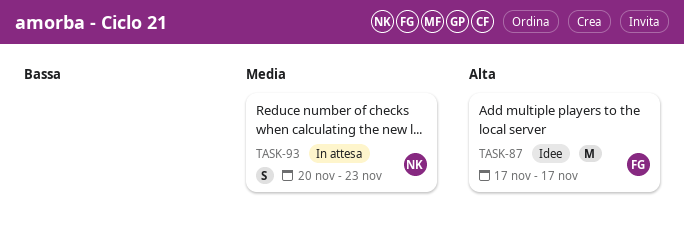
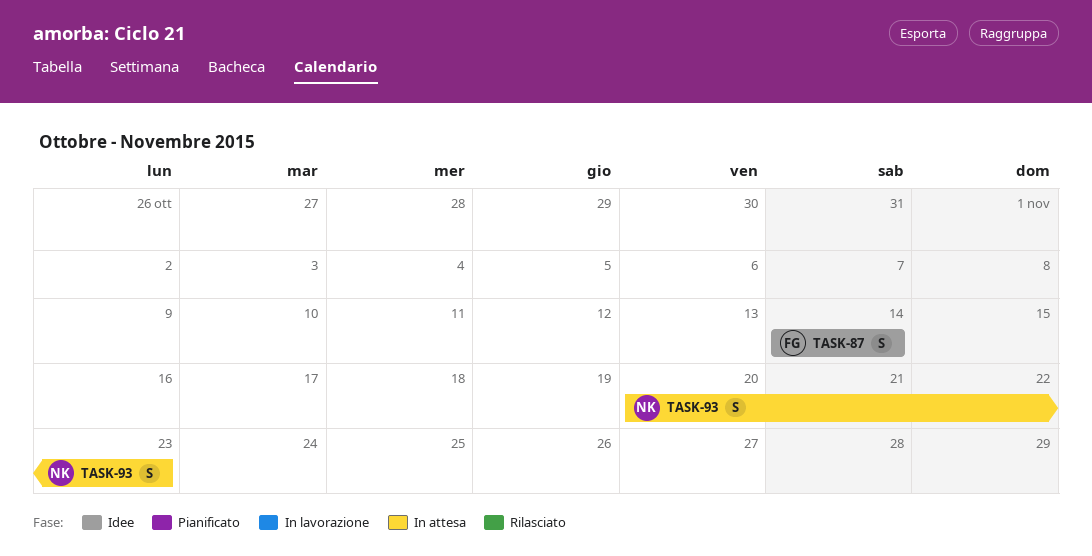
TASK-87, estimate: M -> S
TASK-87, start: Nov 17 -> Nov 14
TASK-87, due: Nov 17 -> Nov 14

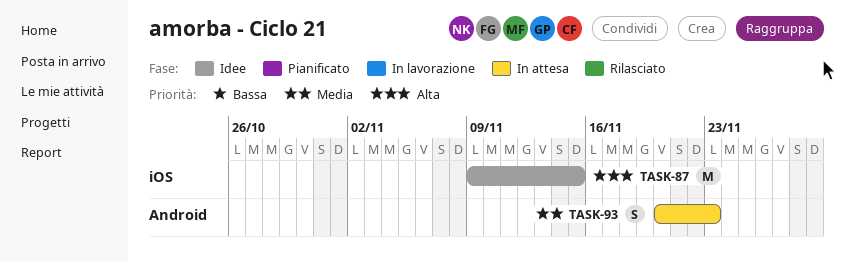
TASK-87, estimate: S -> M
TASK-87, start: Nov 14 -> Nov 9
TASK-87, due: Nov 14 -> Nov 15

